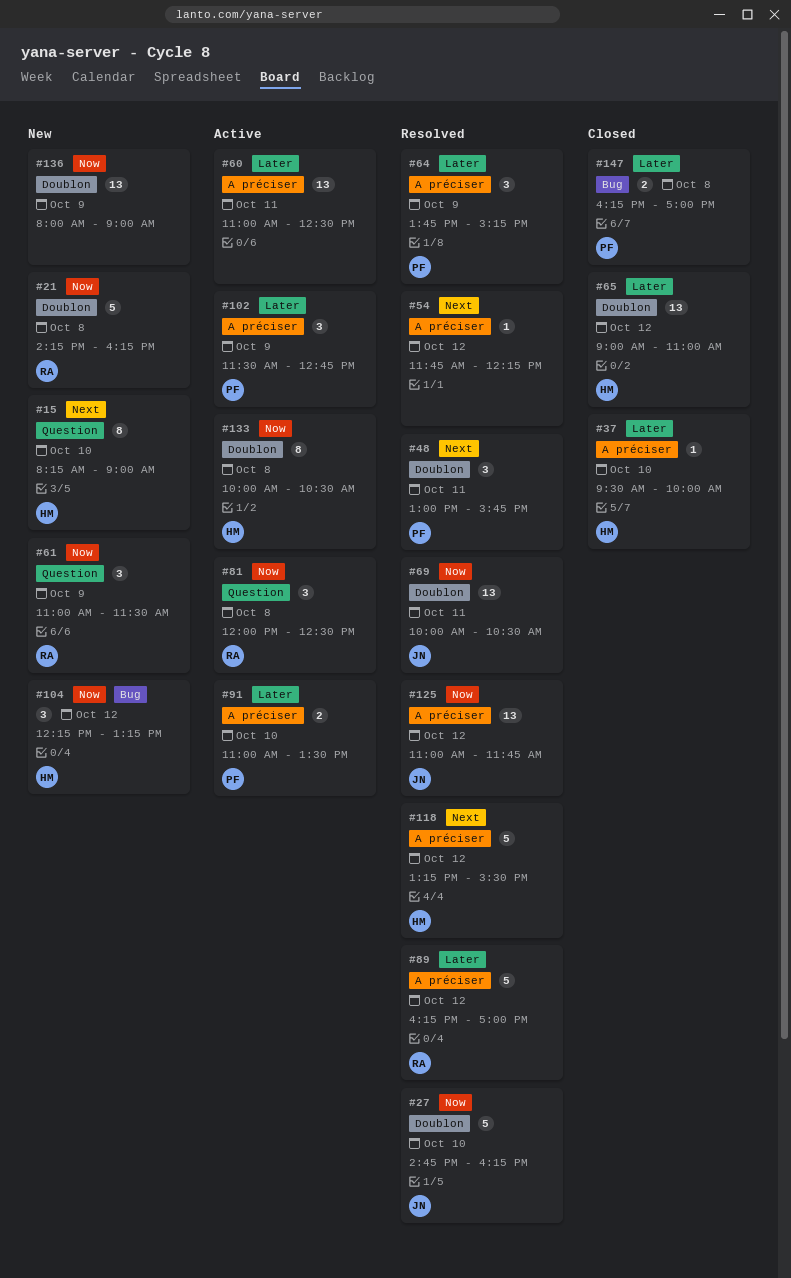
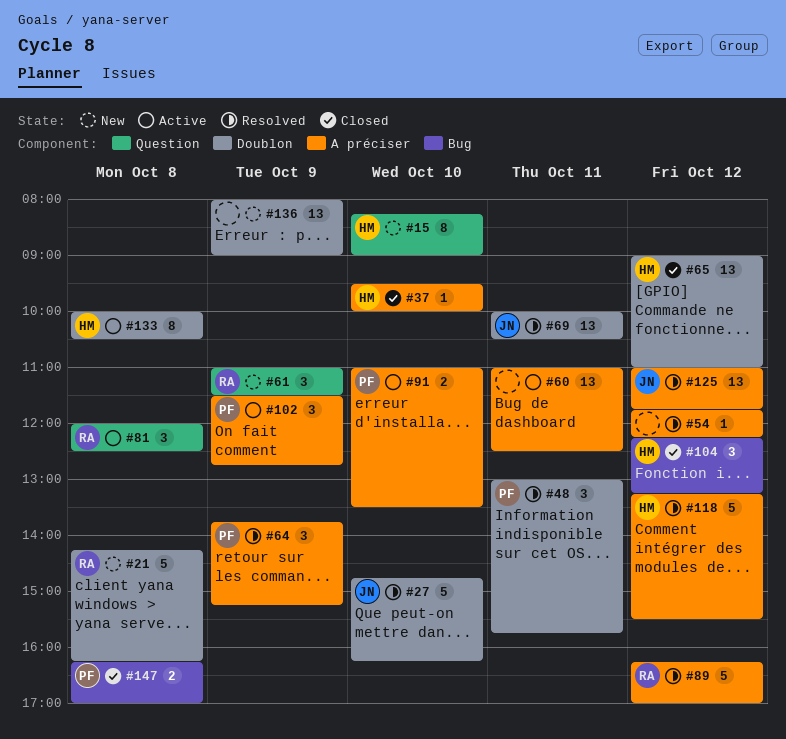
#104, status: New -> Closed

